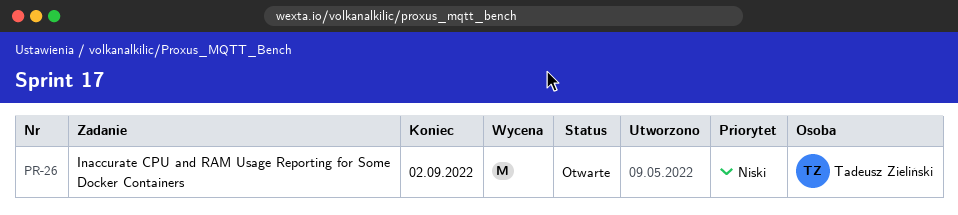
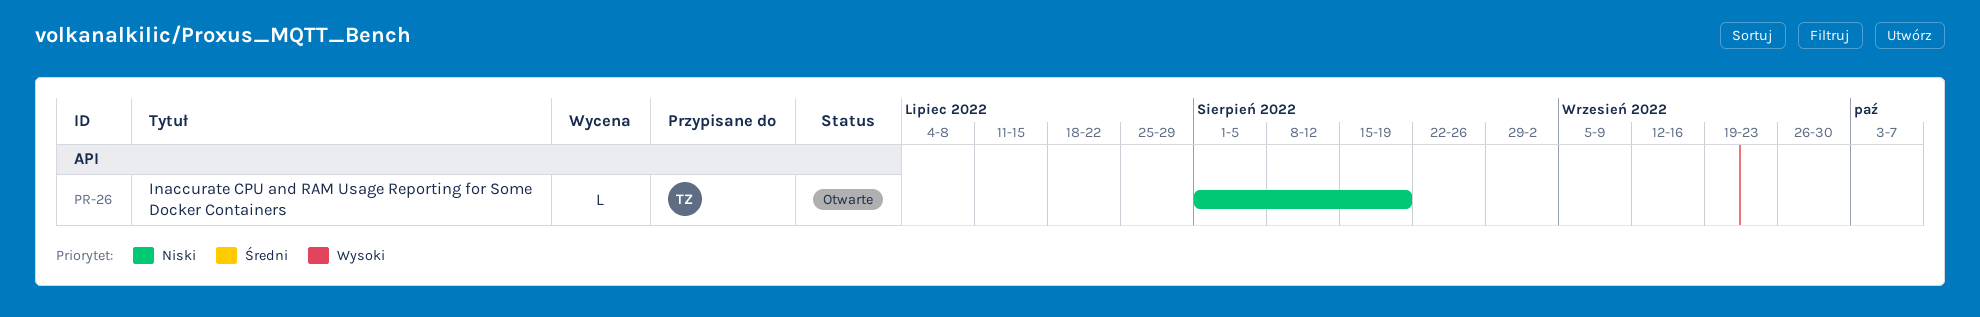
PR-26, estimate: M -> L
PR-26, due: Sep 2 -> Aug 19

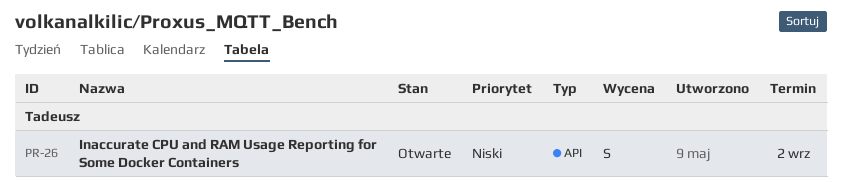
PR-26, estimate: L -> S
PR-26, due: Aug 19 -> Sep 2

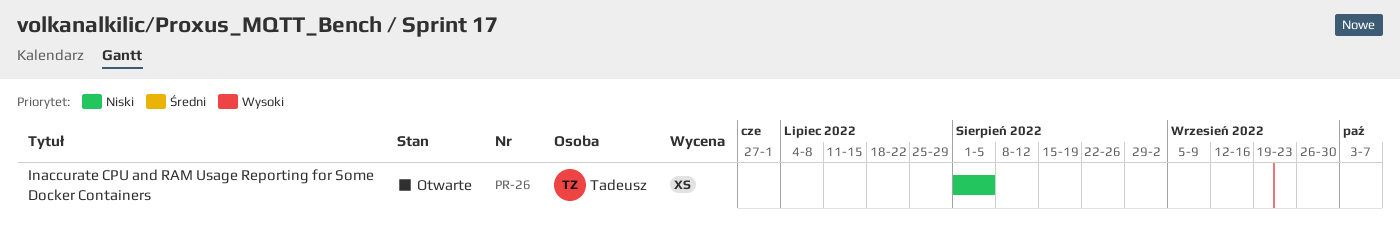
PR-26, estimate: S -> XS
PR-26, due: Sep 2 -> Aug 5

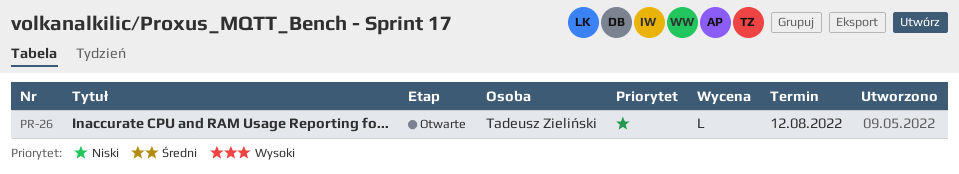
PR-26, estimate: XS -> L
PR-26, due: Aug 5 -> Aug 12

